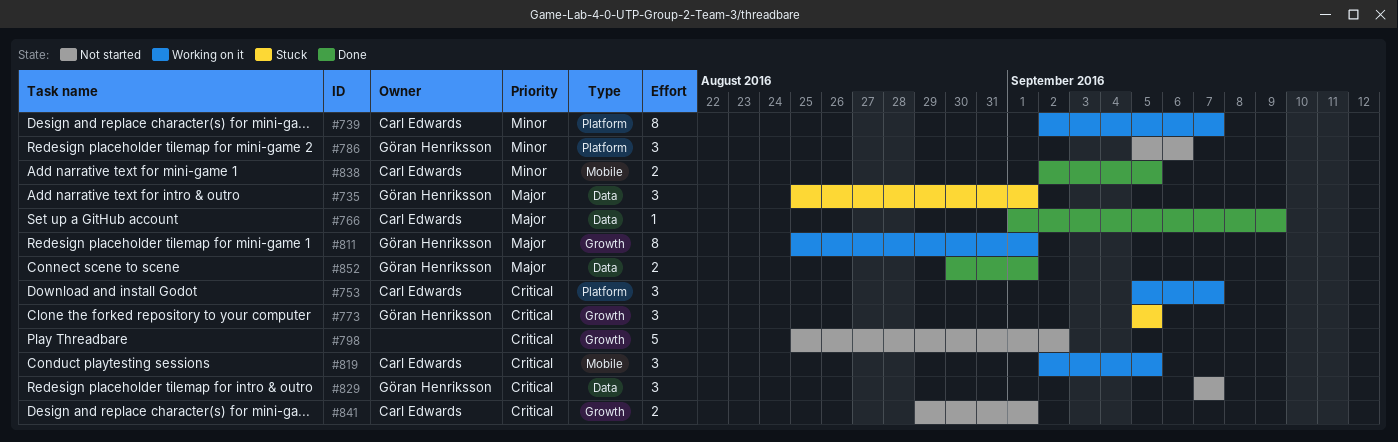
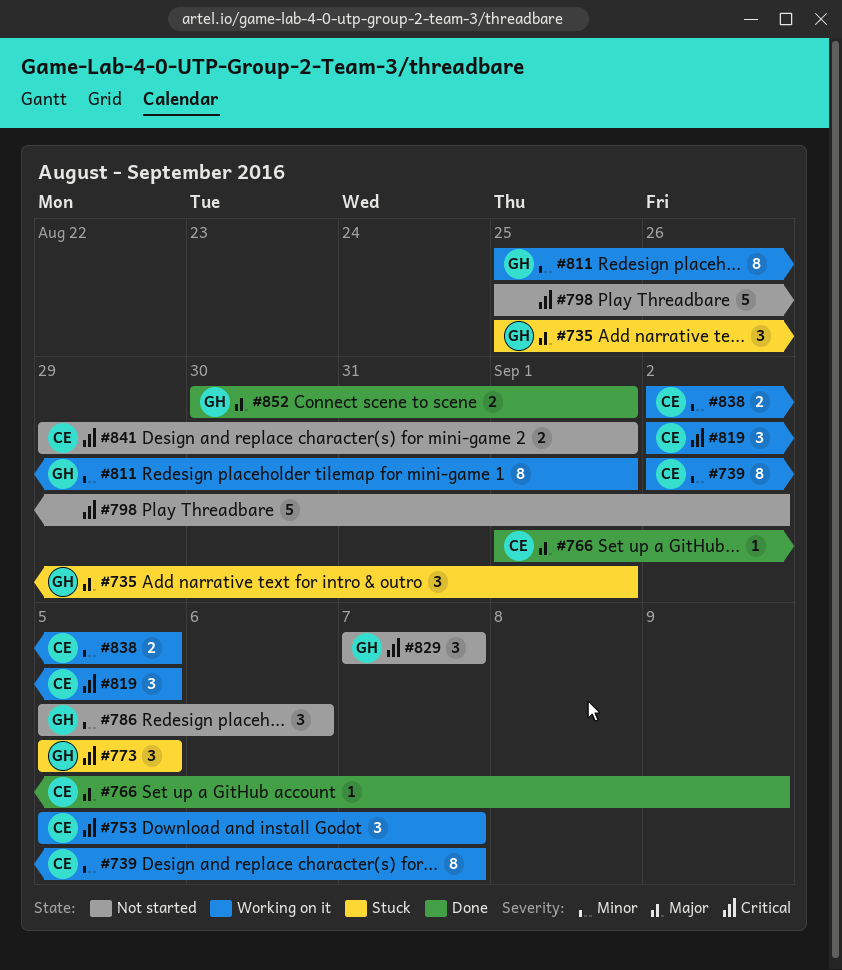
#811, priority: Major -> Minor
#838, status: Done -> Working on it

